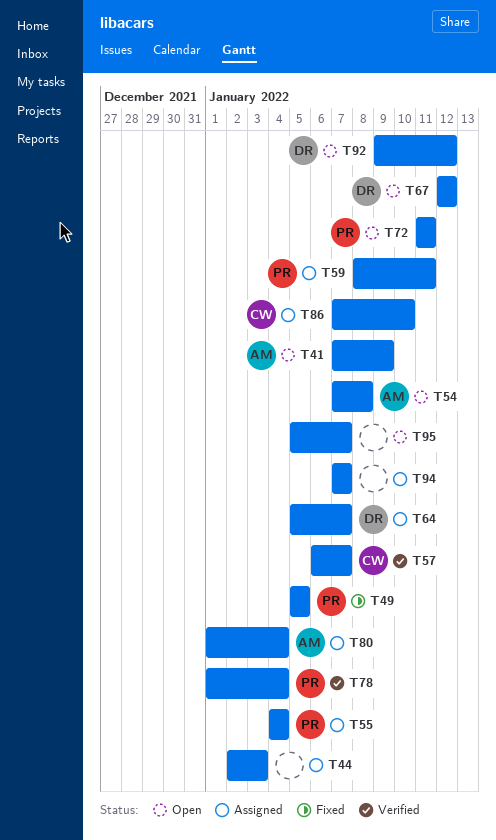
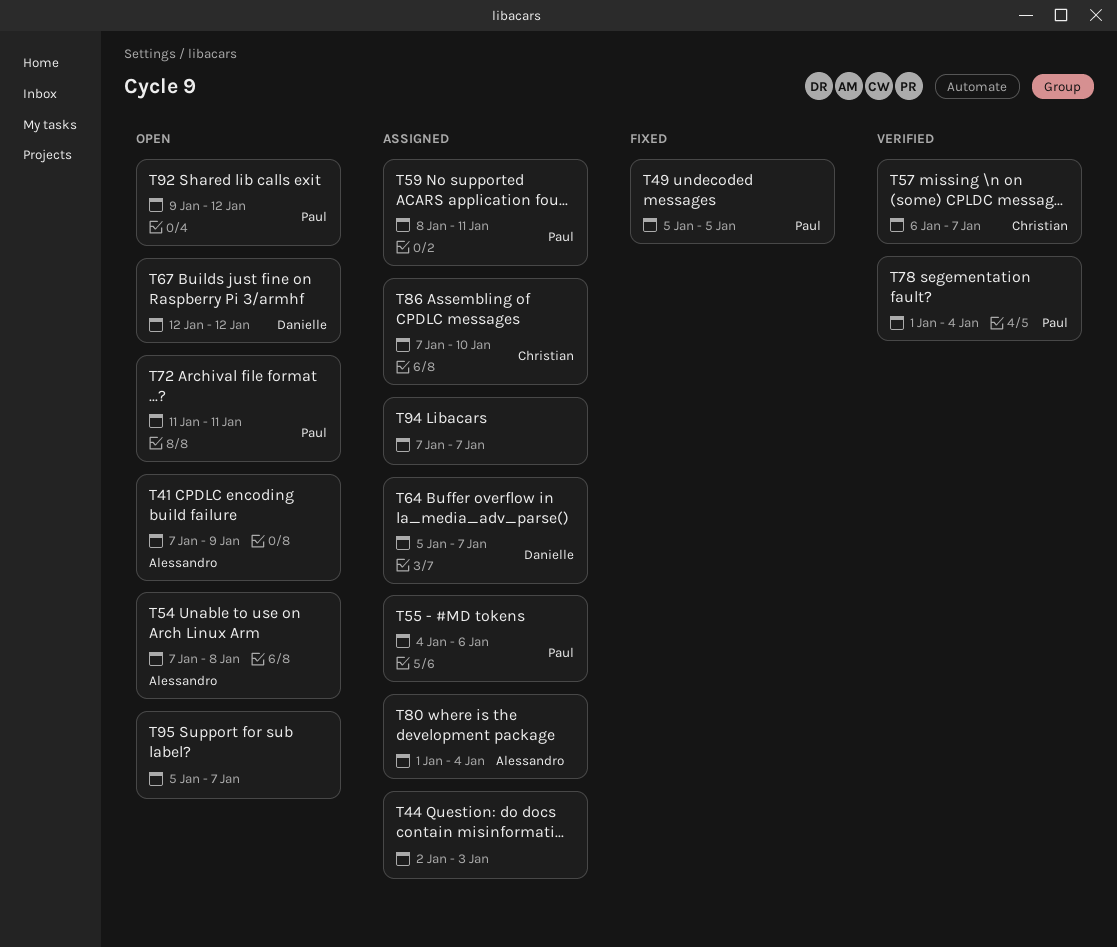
T55, due: Jan 4 -> Jan 6
T92, owner: Danielle -> Paul

